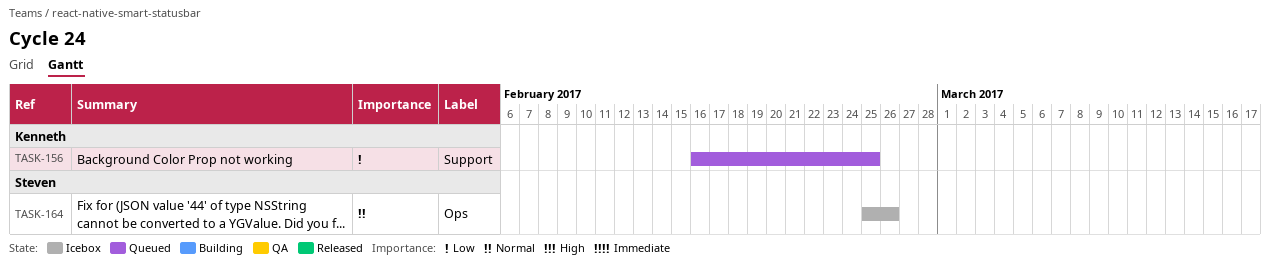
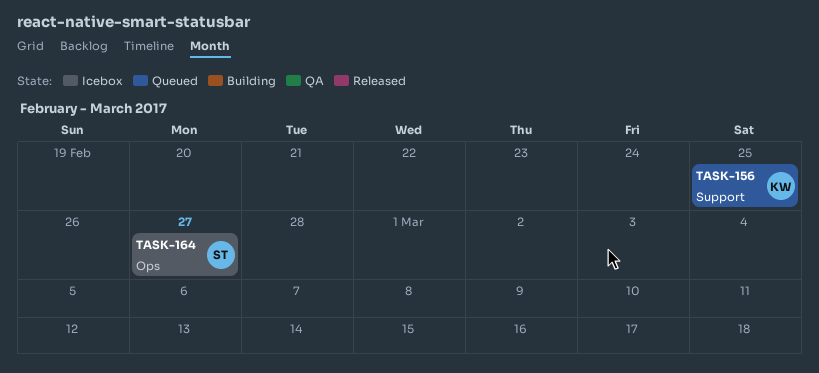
TASK-164, due: Feb 26 -> Feb 27

